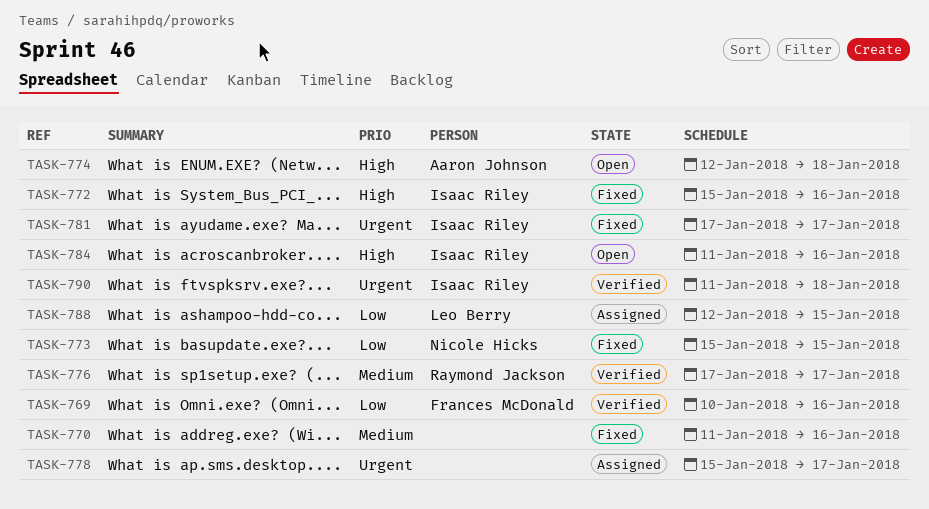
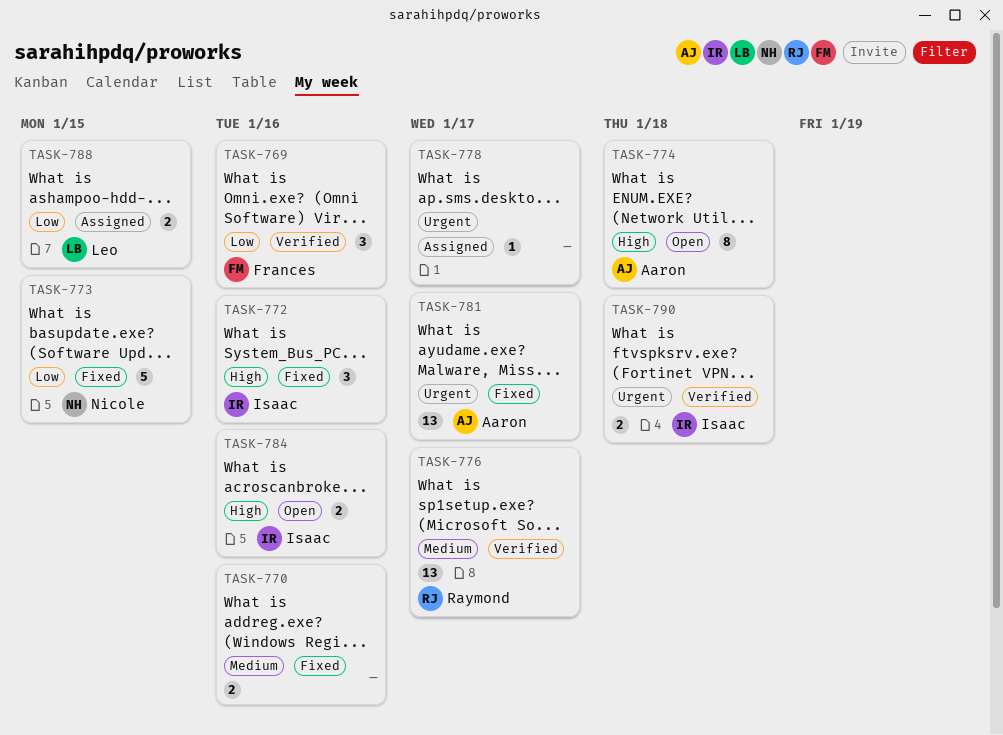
TASK-781, owner: Isaac Riley -> Aaron Johnson

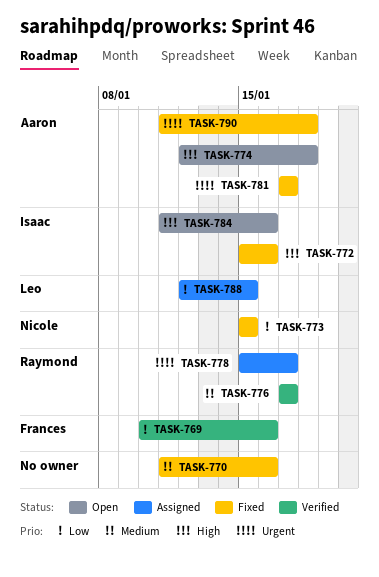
TASK-778, owner: none -> Raymond
TASK-790, status: Verified -> Fixed
TASK-790, owner: Isaac -> Aaron

